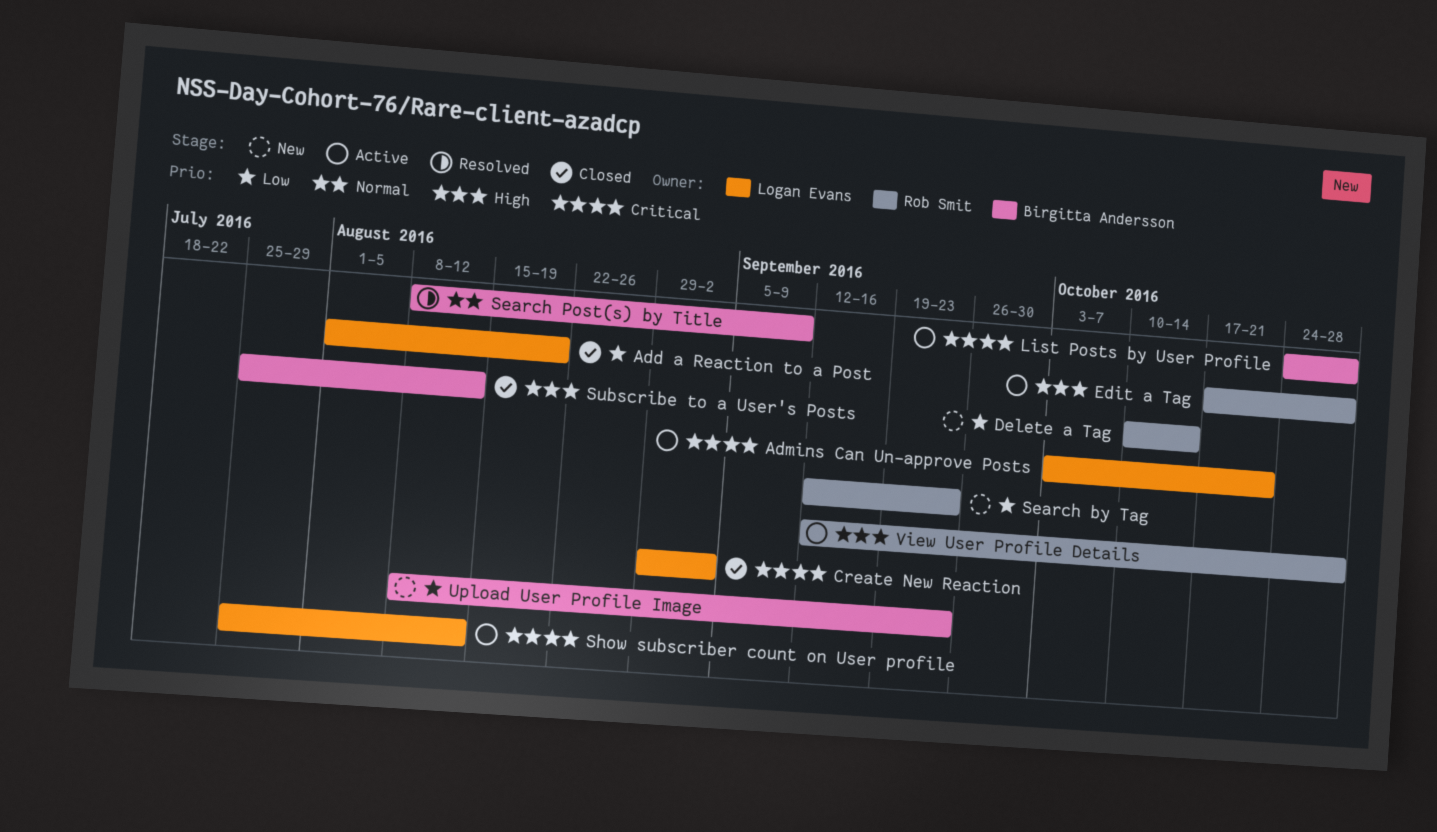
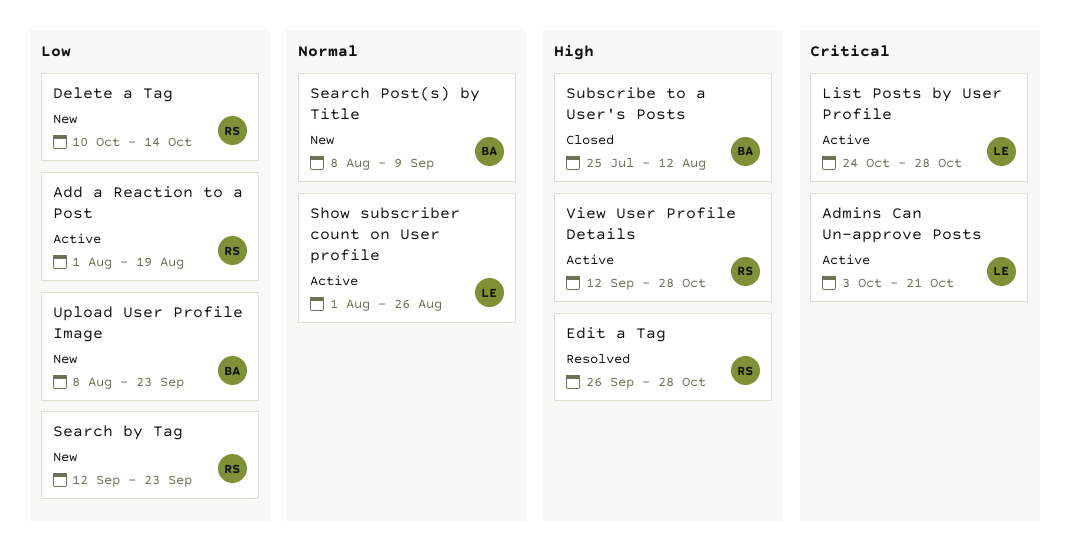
Add a Reaction to a Post, status: Closed -> Active
Add a Reaction to a Post, owner: Logan Evans -> Rob Smit
Create New Reaction: present -> none
Edit a Tag, status: Active -> Resolved
Edit a Tag, start: Oct 17 -> Sep 26
List Posts by User Profile, owner: Birgitta Andersson -> Logan Evans
Search Post(s) by Title, status: Resolved -> New
Show subscriber count on User profile, priority: Critical -> Normal
Show subscriber count on User profile, start: Jul 25 -> Aug 1
Show subscriber count on User profile, due: Aug 12 -> Aug 26

